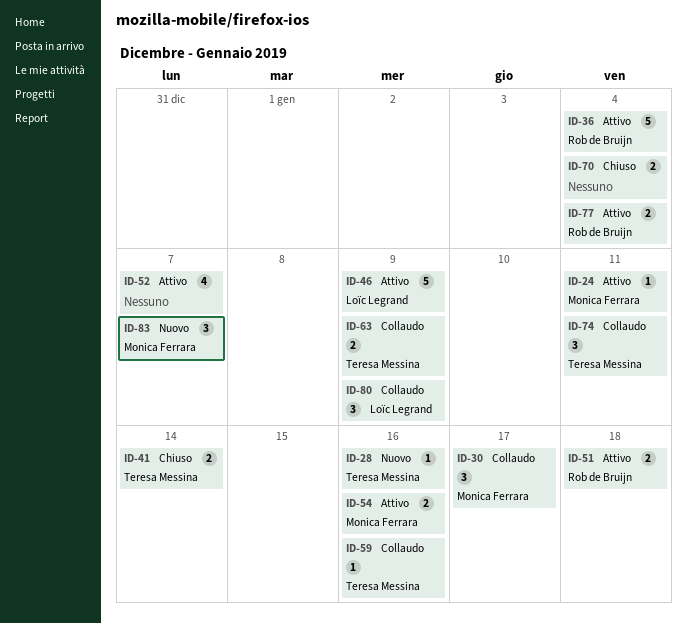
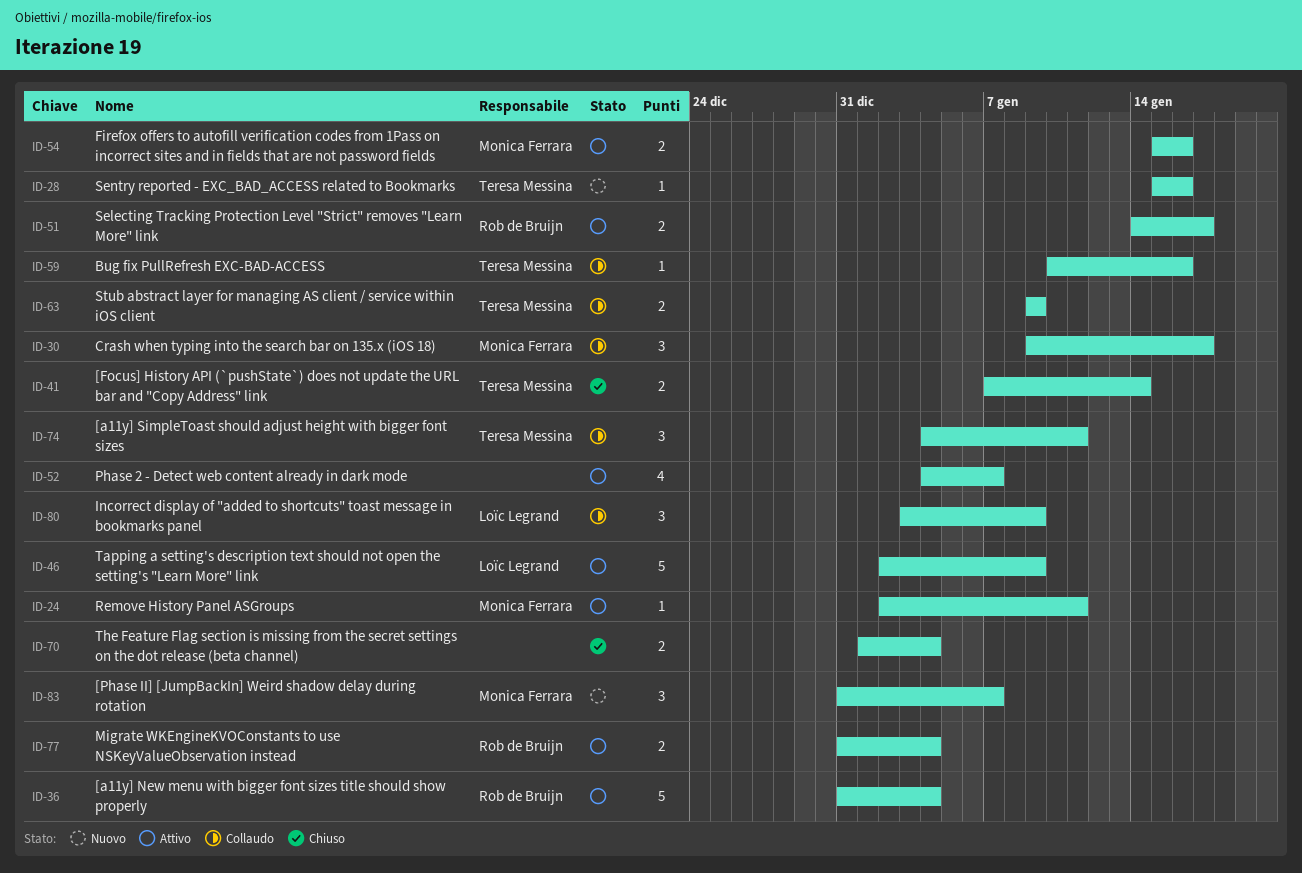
ID-51, due: Jan 18 -> Jan 17

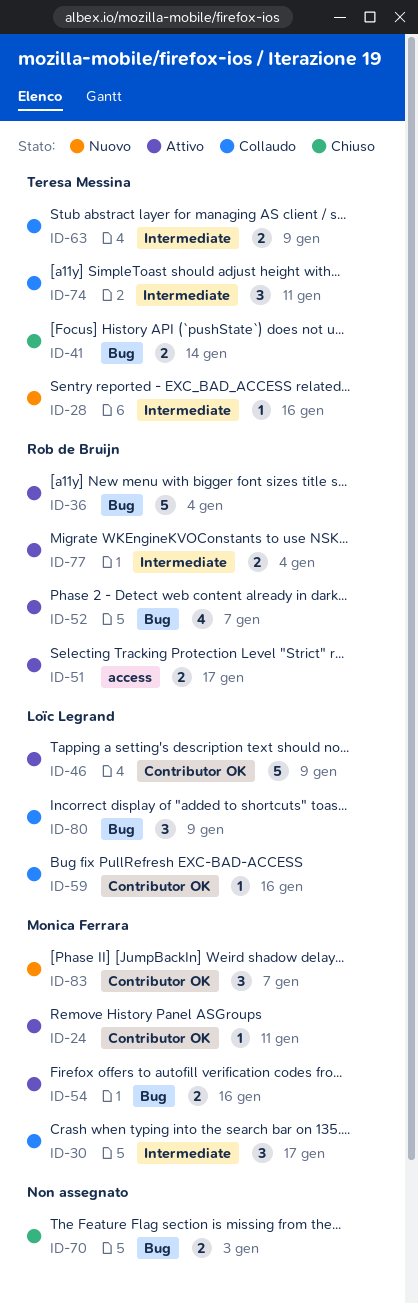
ID-52, owner: none -> Rob de Bruijn
ID-59, owner: Teresa Messina -> Loïc Legrand
ID-70, due: Jan 4 -> Jan 3

